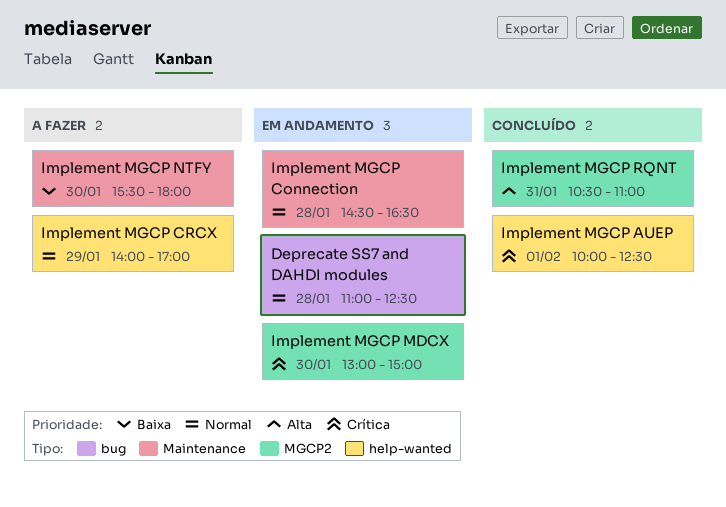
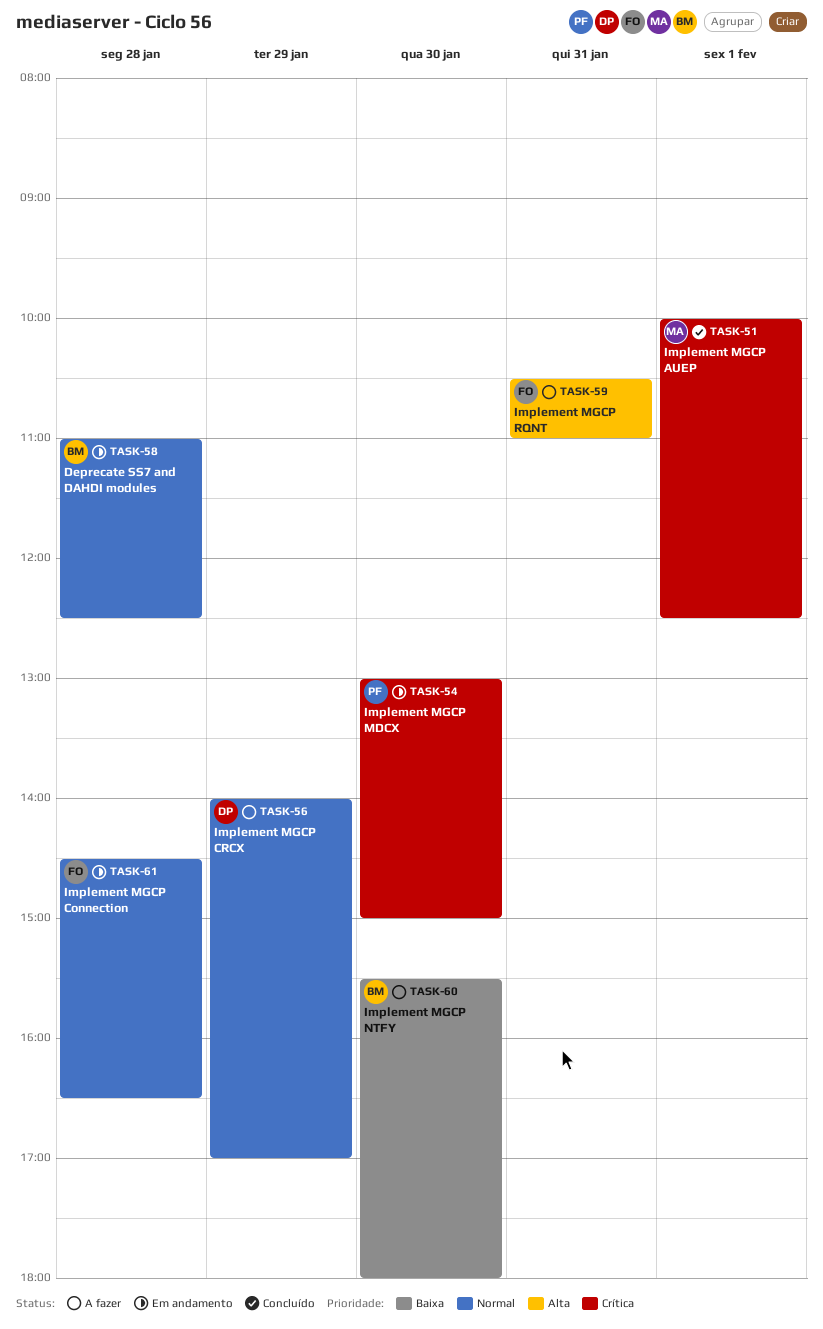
Implement MGCP RQNT, status: Concluído -> A fazer

